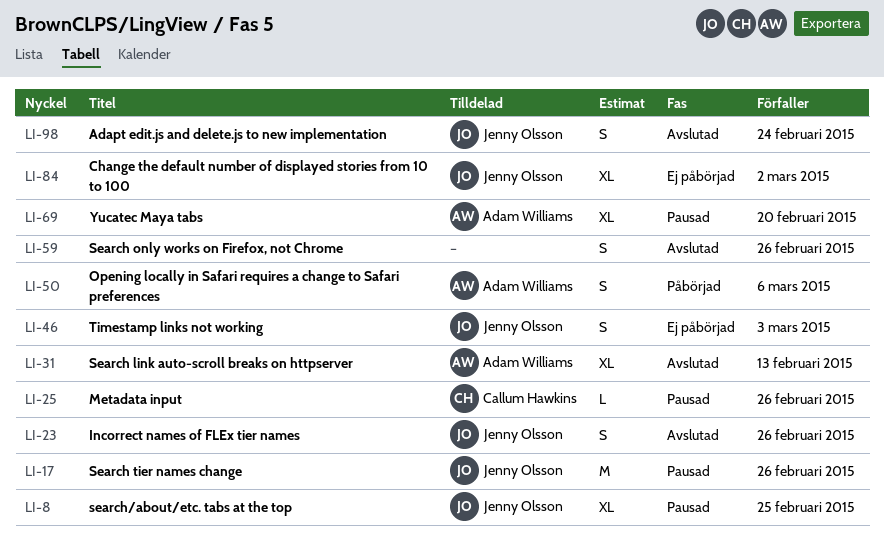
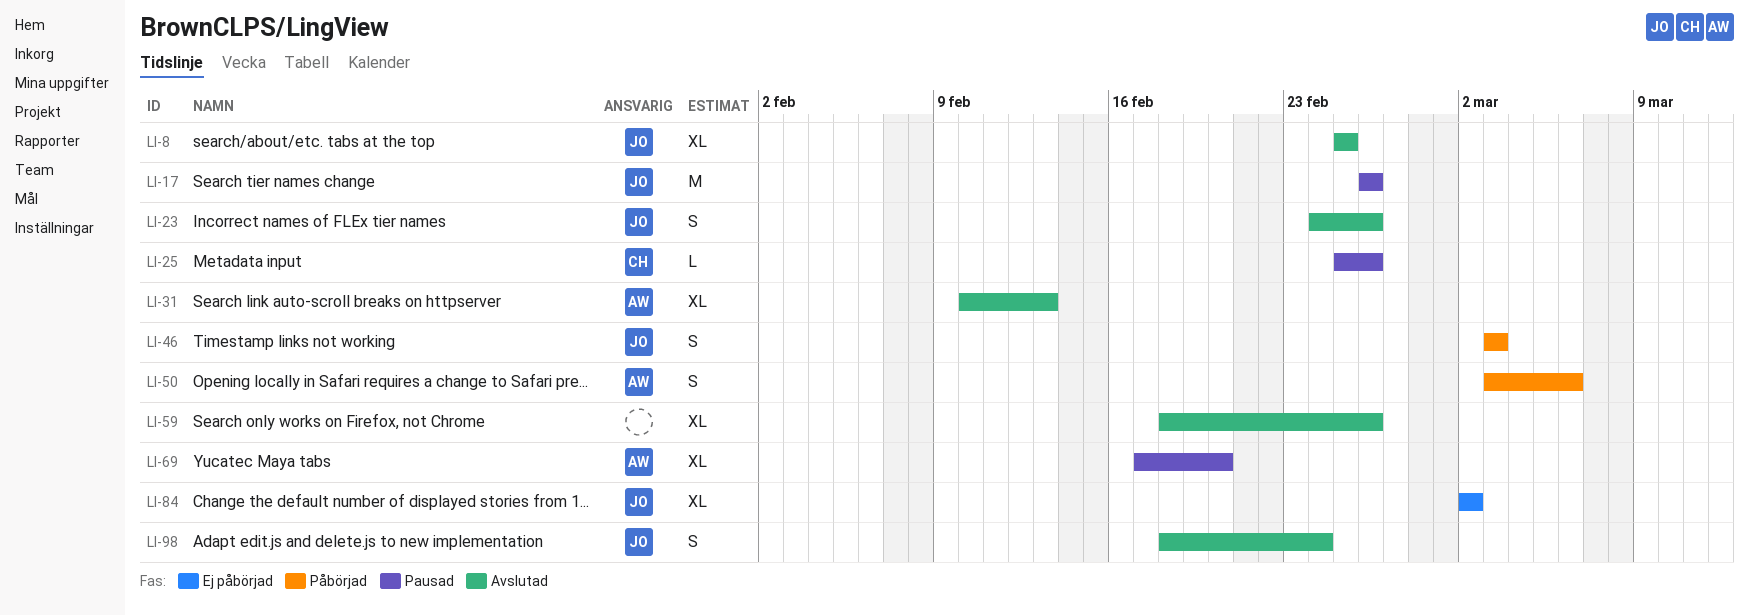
LI-8, status: Pausad -> Avslutad
LI-46, status: Ej påbörjad -> Påbörjad
LI-59, estimate: S -> XL

